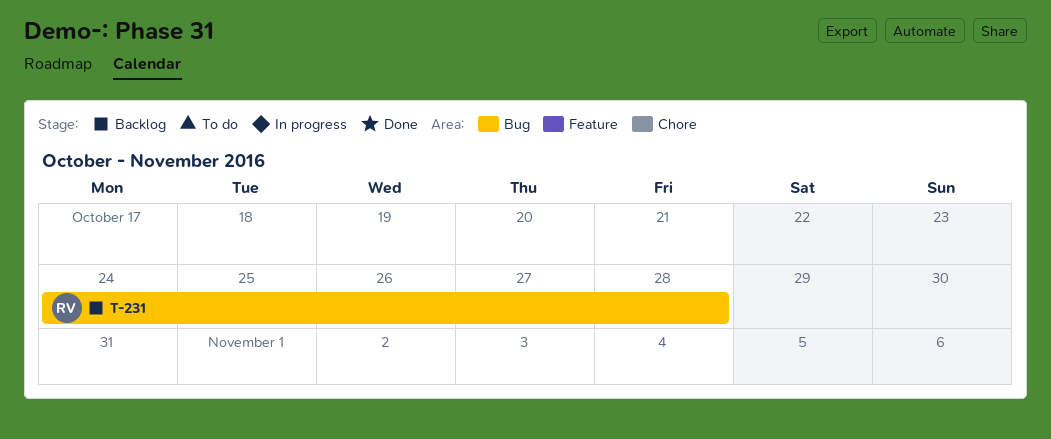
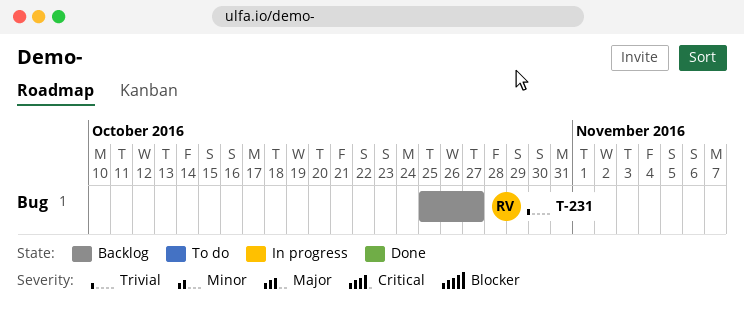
T-231, start: Oct 24 -> Oct 25
T-231, due: Oct 28 -> Oct 27

